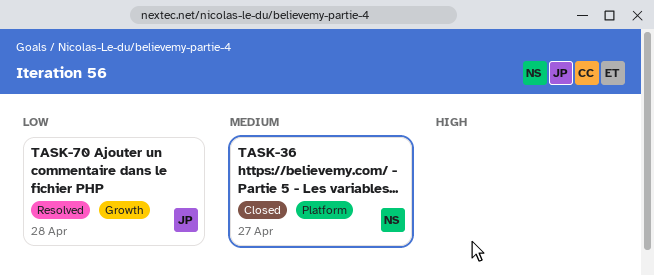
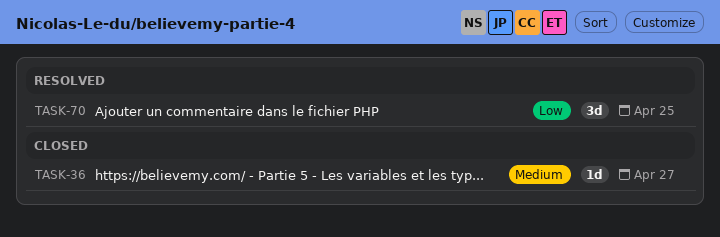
TASK-70, due: Apr 28 -> Apr 25

